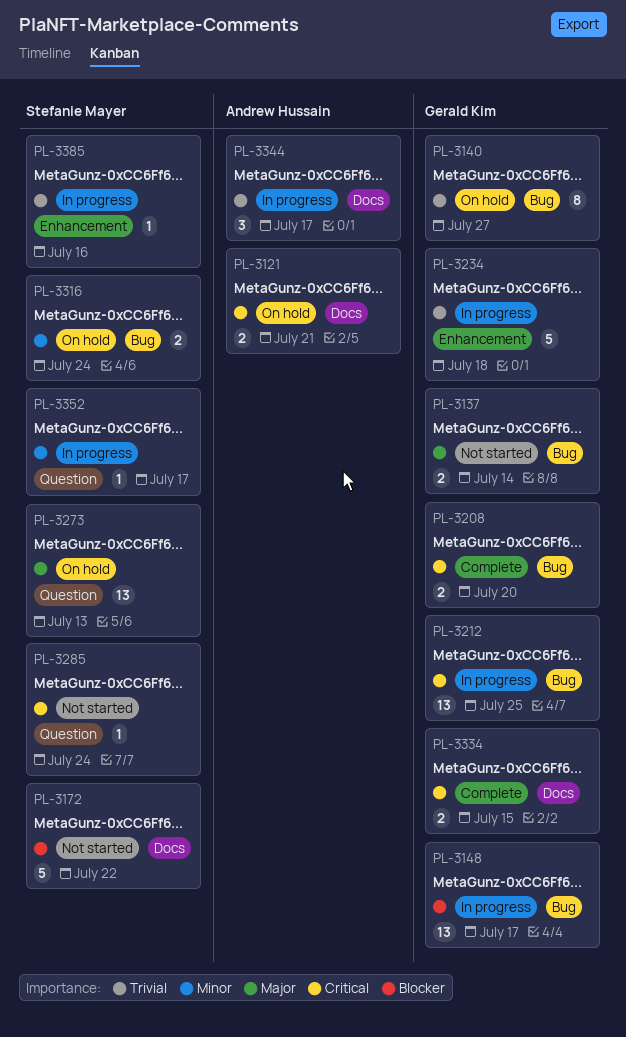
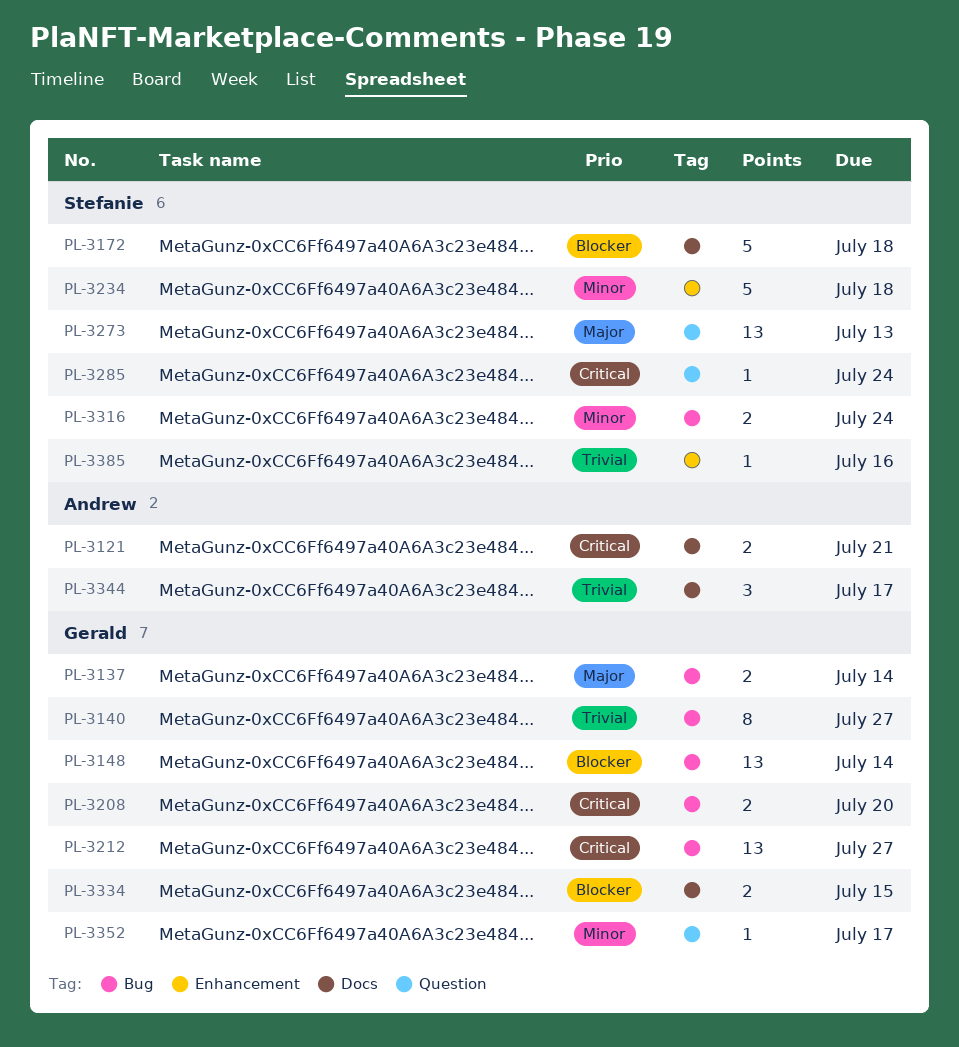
PL-3148, due: Jul 17 -> Jul 14
PL-3172, due: Jul 22 -> Jul 18
PL-3212, due: Jul 25 -> Jul 27
PL-3234, owner: Gerald Kim -> Stefanie Mayer
PL-3234, priority: Trivial -> Minor
PL-3334, priority: Critical -> Blocker
PL-3352, owner: Stefanie Mayer -> Gerald Kim

